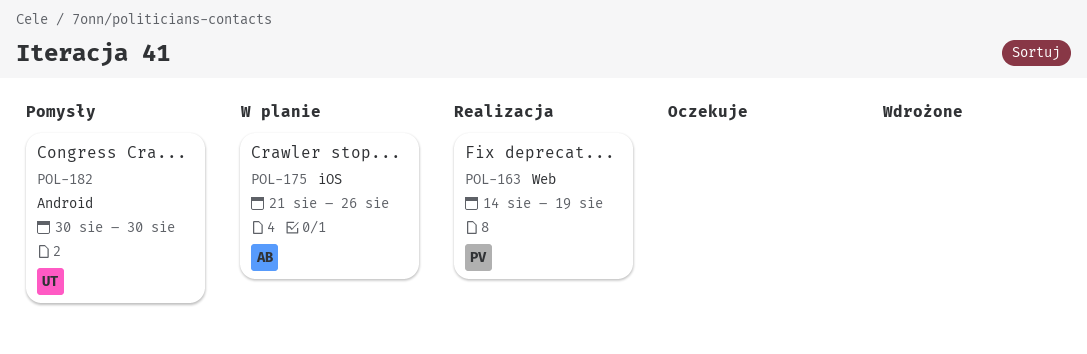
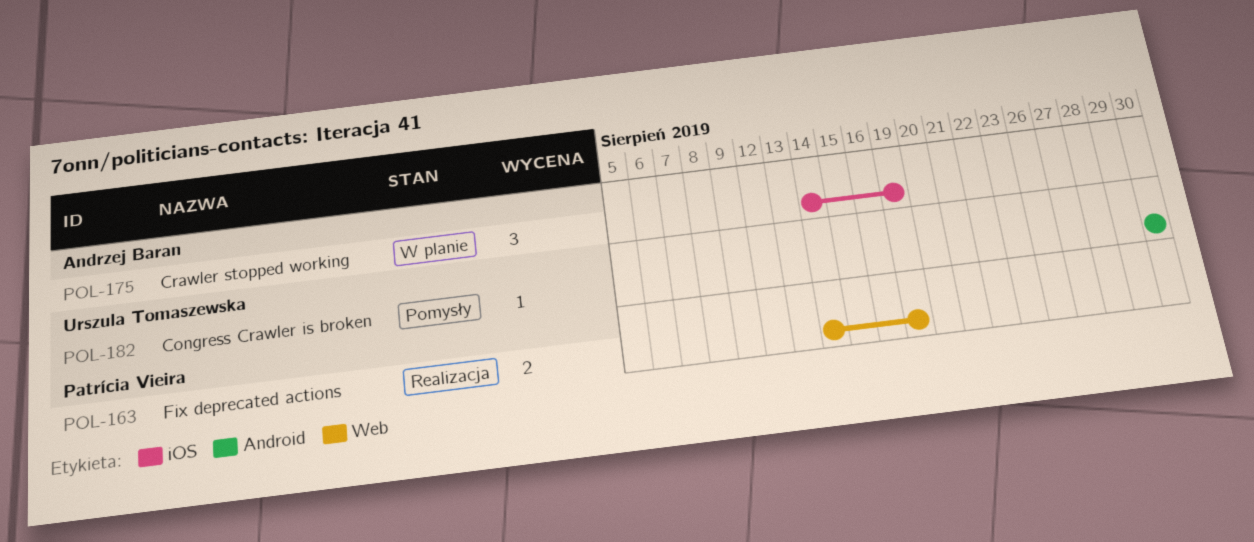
POL-175, start: Aug 21 -> Aug 14
POL-175, due: Aug 26 -> Aug 19

